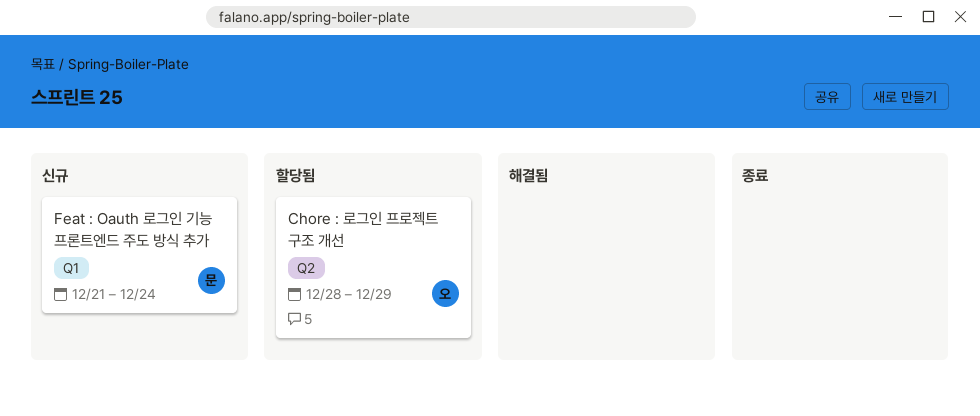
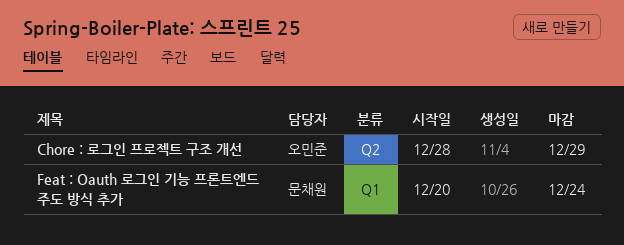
Feat : Oauth 로그인 기능 프론트엔드 주도 방식 추가, start: Dec 21 -> Dec 20

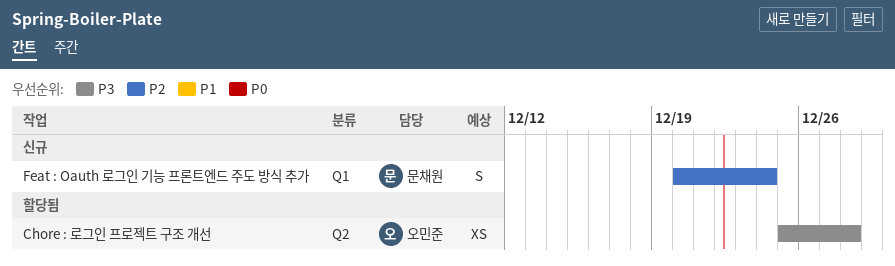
Chore : 로그인 프로젝트 구조 개선, start: Dec 28 -> Dec 25
Chore : 로그인 프로젝트 구조 개선, due: Dec 29 -> Dec 28

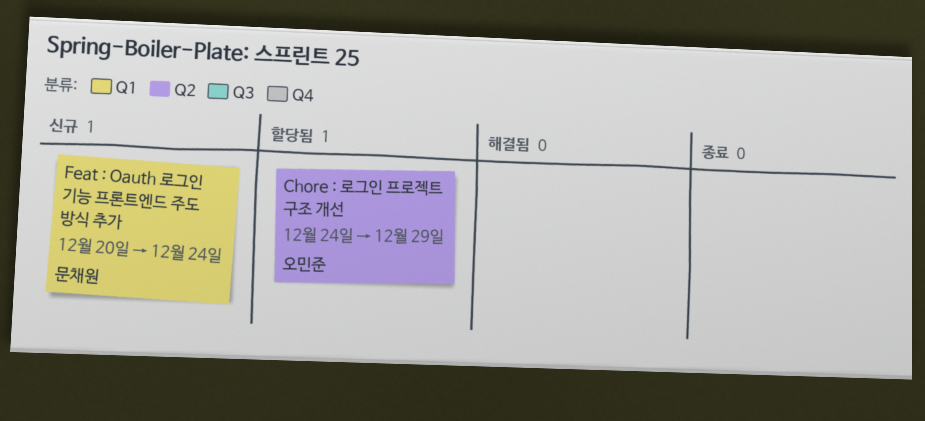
Chore : 로그인 프로젝트 구조 개선, start: Dec 25 -> Dec 24
Chore : 로그인 프로젝트 구조 개선, due: Dec 28 -> Dec 29

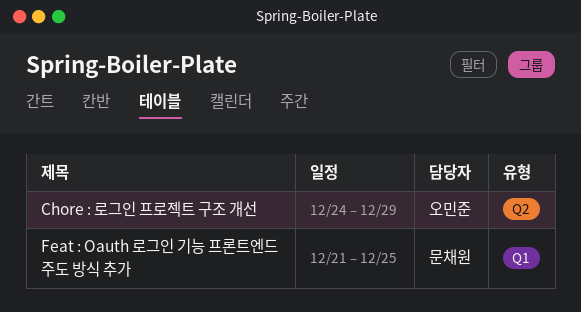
Feat : Oauth 로그인 기능 프론트엔드 주도 방식 추가, start: Dec 20 -> Dec 21
Feat : Oauth 로그인 기능 프론트엔드 주도 방식 추가, due: Dec 24 -> Dec 25

